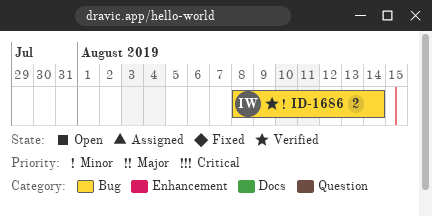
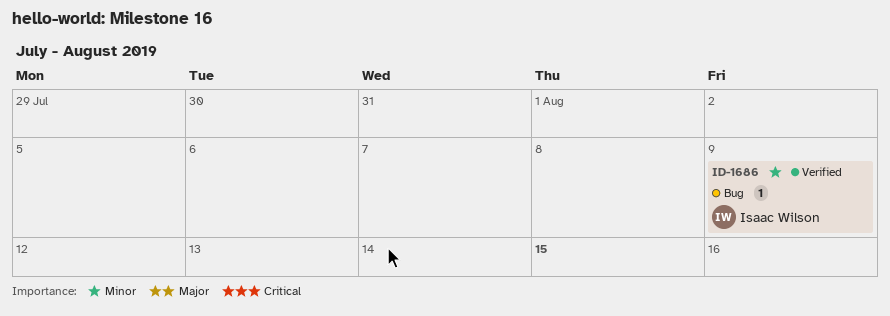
ID-1686, estimate: 2 -> 1
ID-1686, due: Aug 14 -> Aug 9

